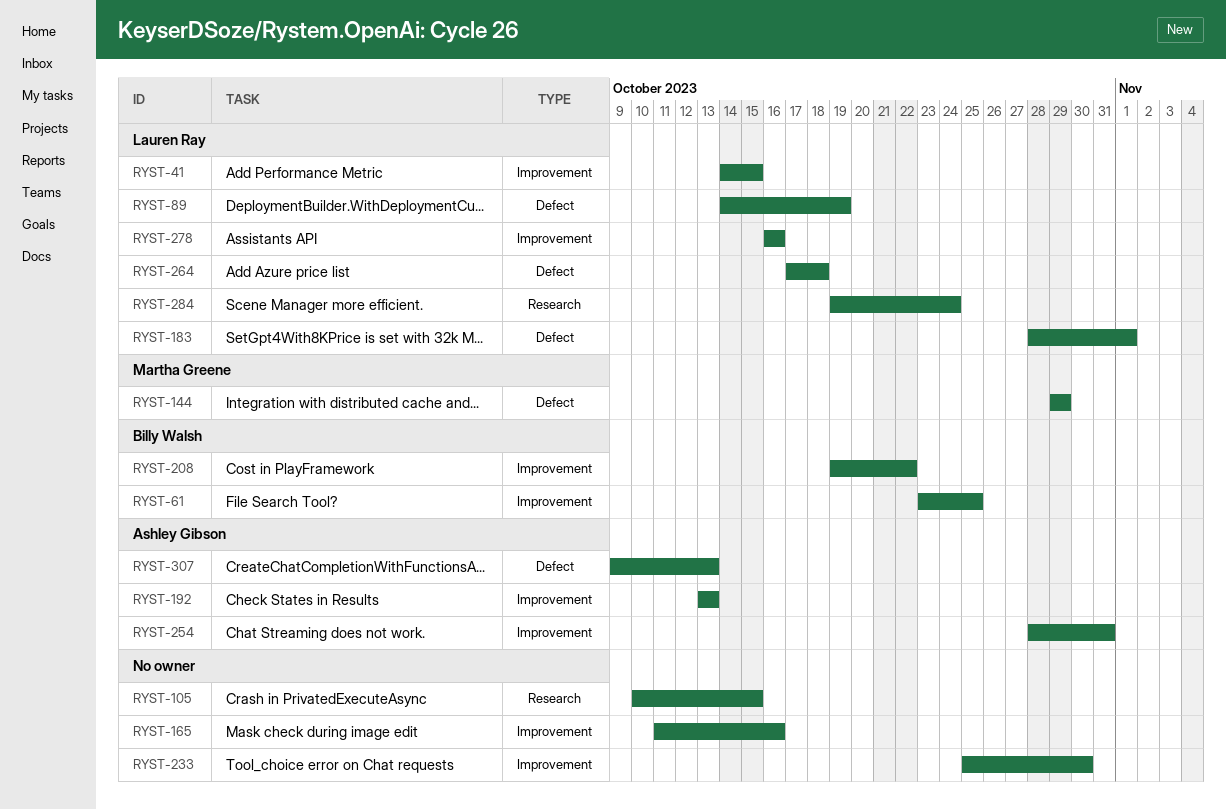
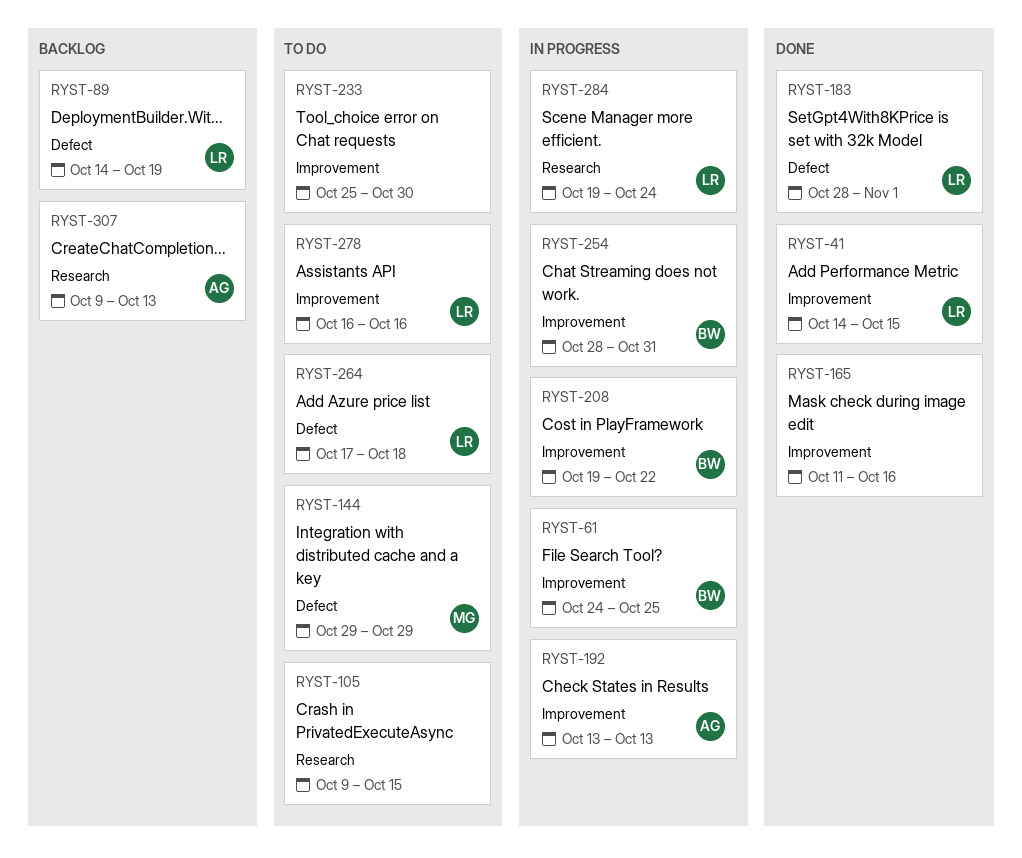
RYST-61, start: Oct 23 -> Oct 24
RYST-105, start: Oct 10 -> Oct 9
RYST-254, owner: Ashley Gibson -> Billy Walsh
RYST-307, label: Defect -> Research

